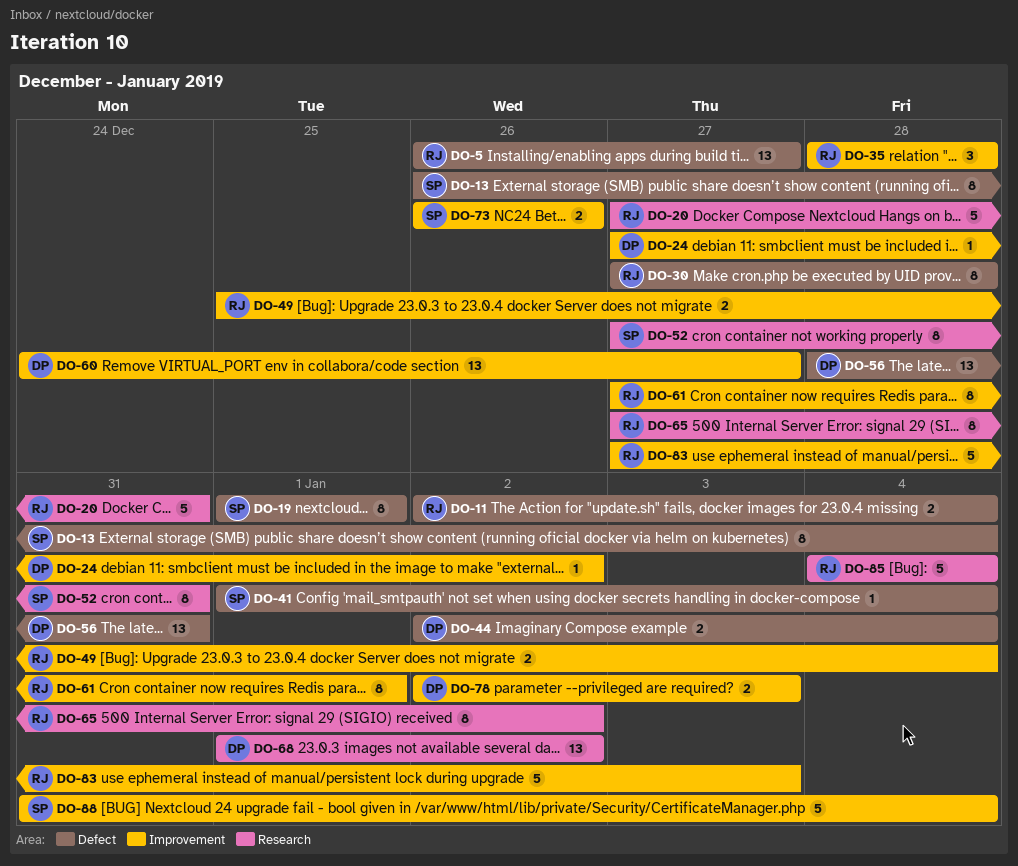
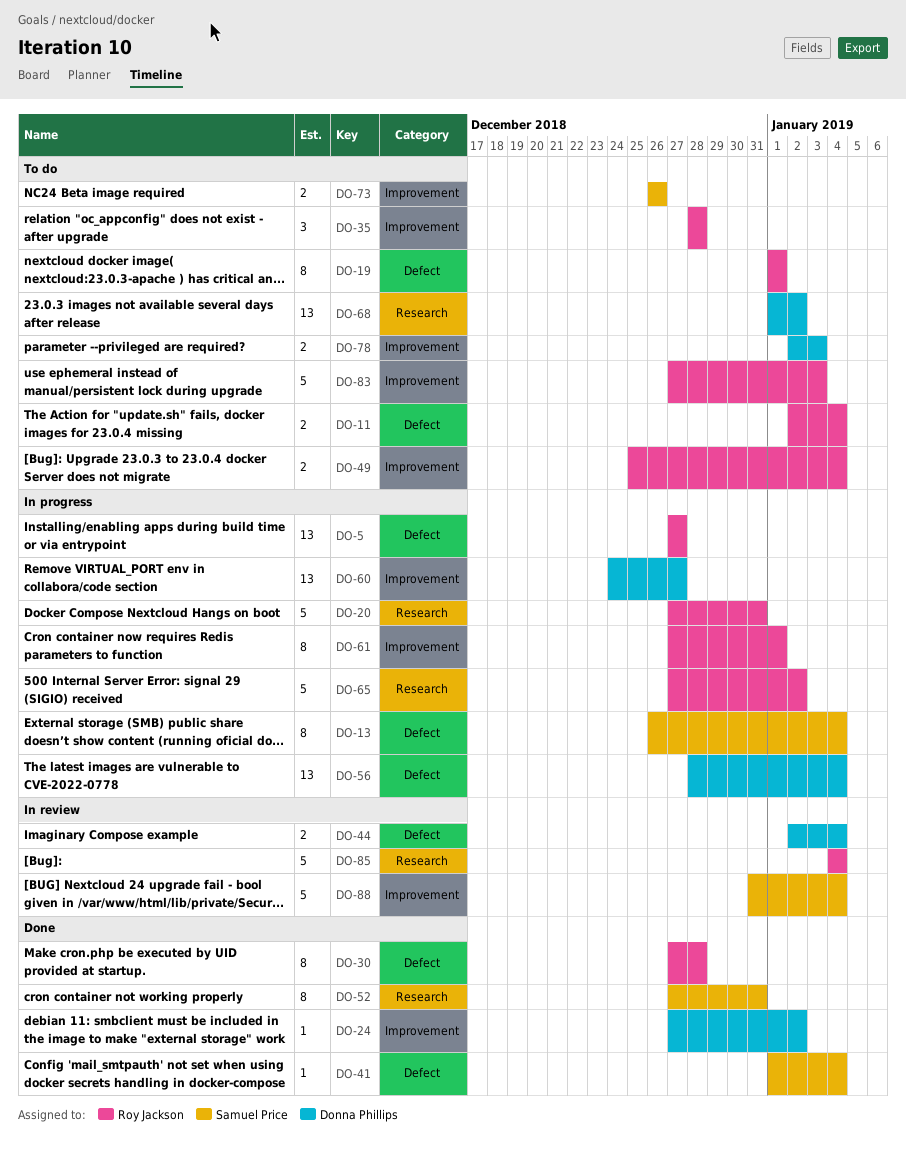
DO-5, start: Dec 26 -> Dec 27
DO-19, owner: Samuel Price -> Roy Jackson
DO-56, due: Dec 31 -> Jan 4
DO-65, estimate: 8 -> 5

